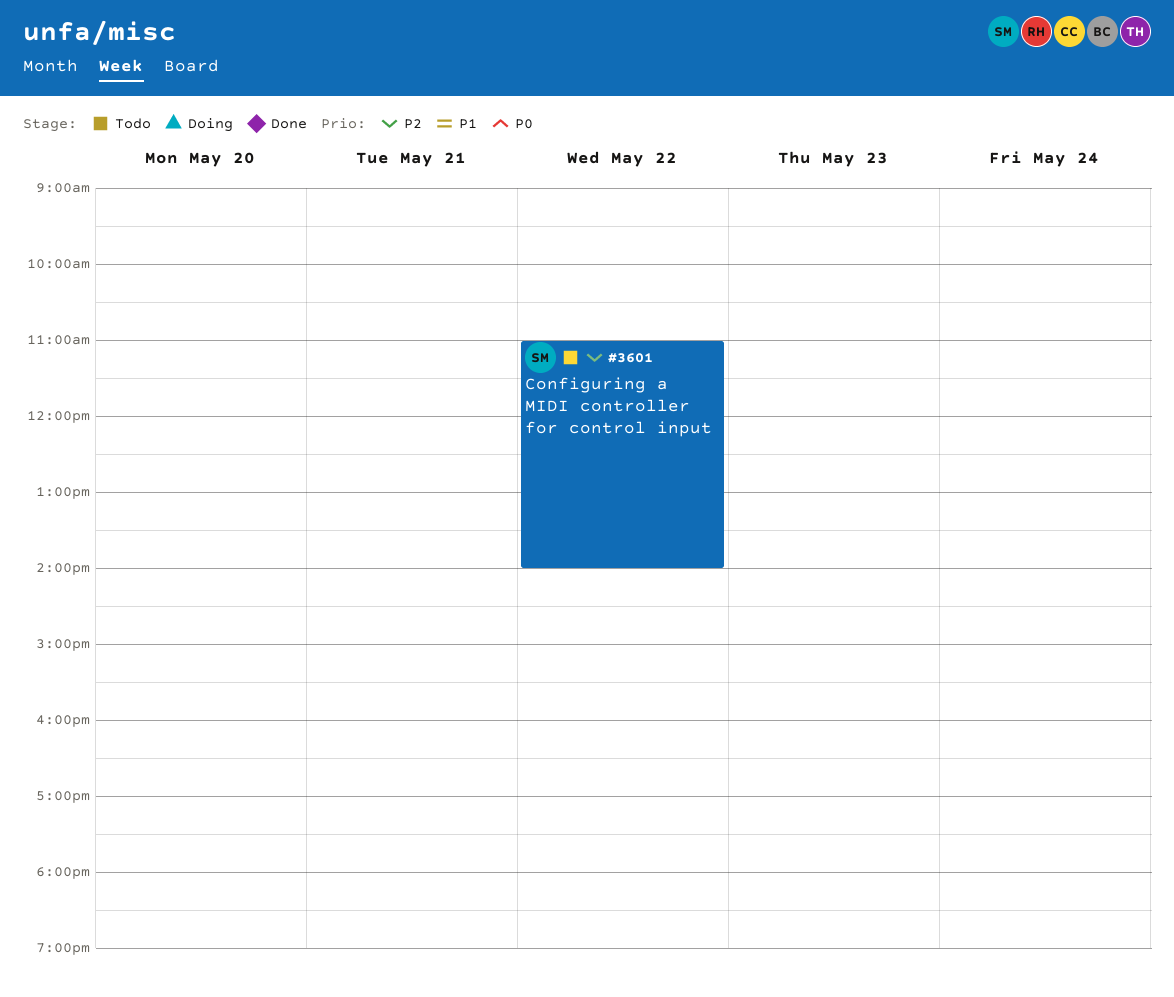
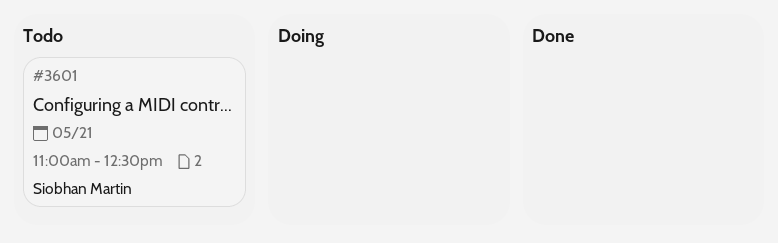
#3601, day: May 22 -> May 21
#3601, ends: 14:00 -> 12:30

